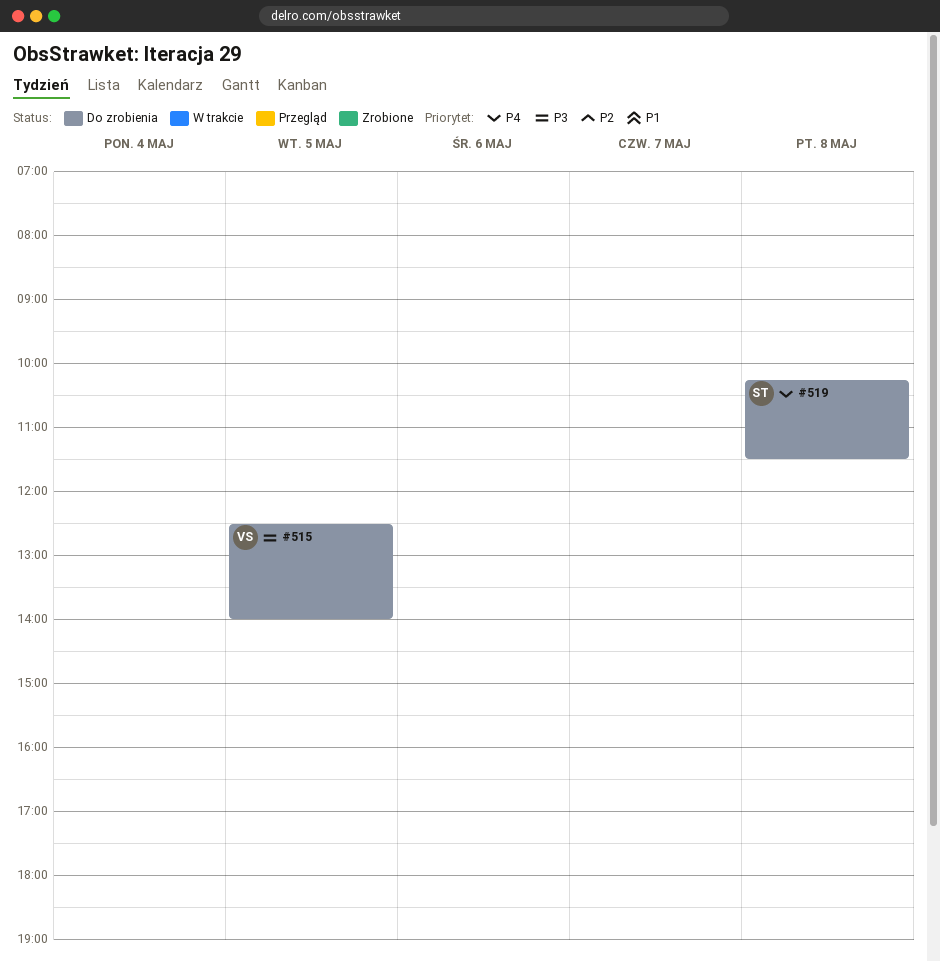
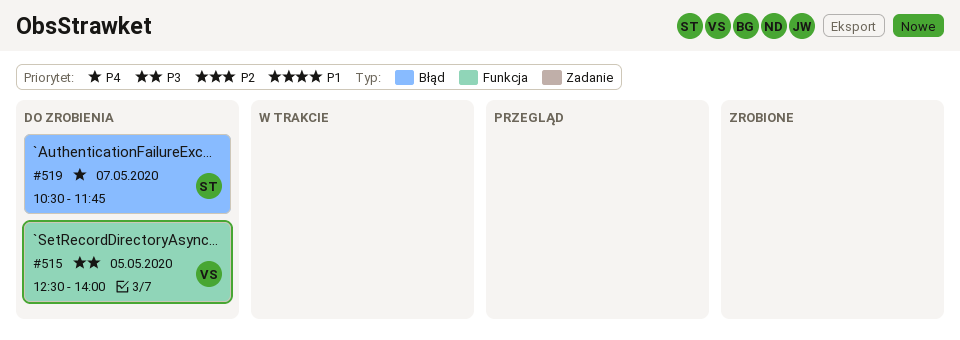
#519, day: May 8 -> May 7
#519, begins: 10:15 -> 10:30
#519, ends: 11:30 -> 11:45

